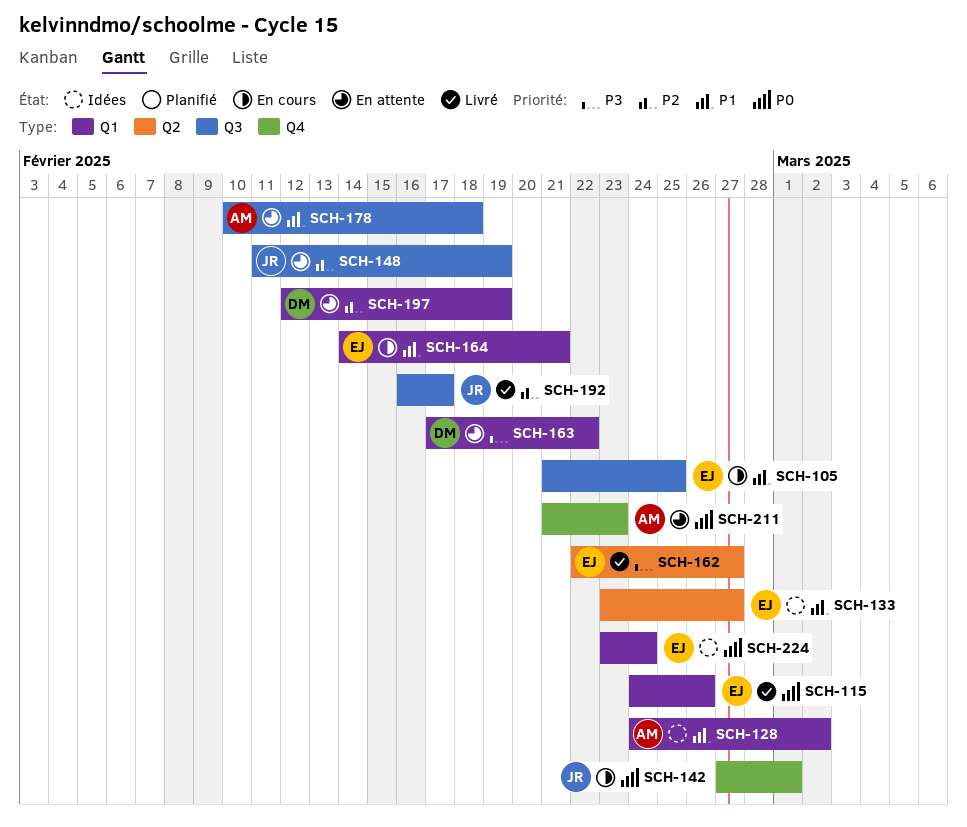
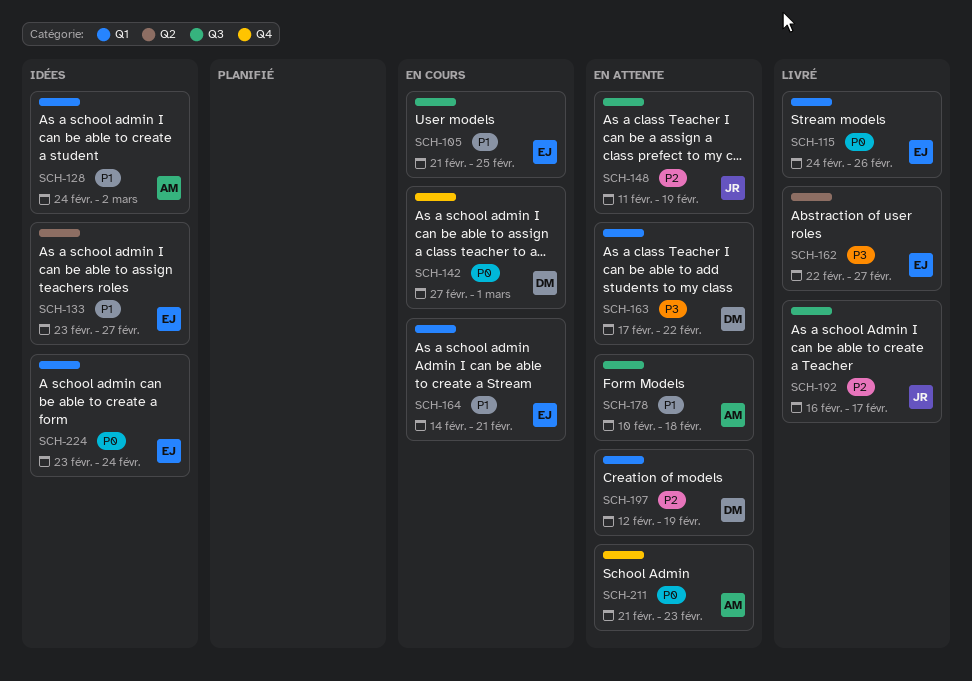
SCH-142, owner: JR -> DM

